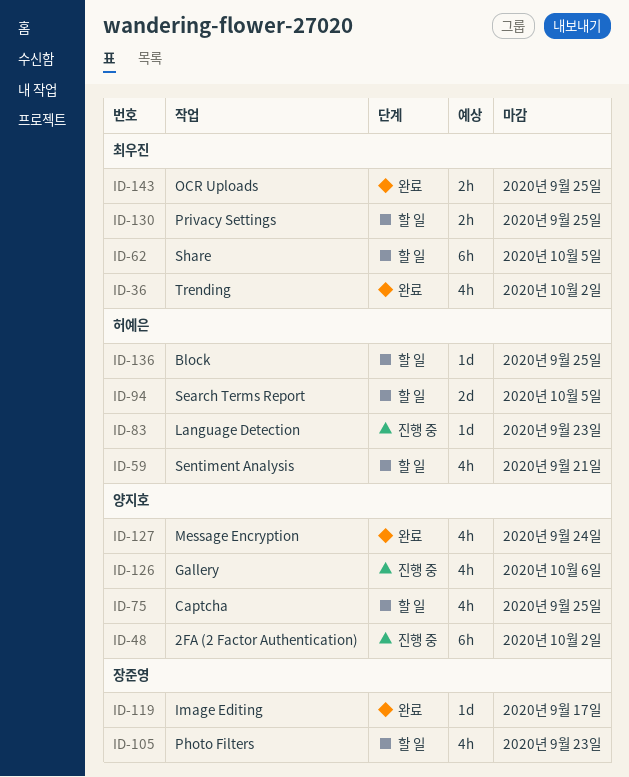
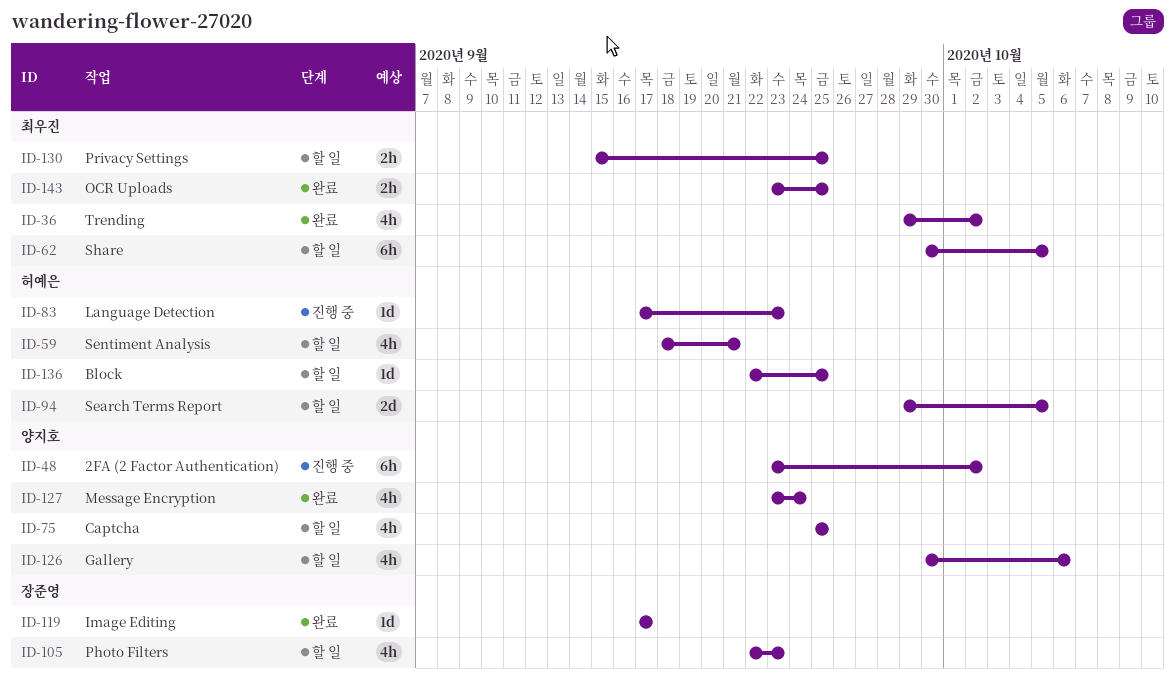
ID-126, status: 진행 중 -> 할 일

